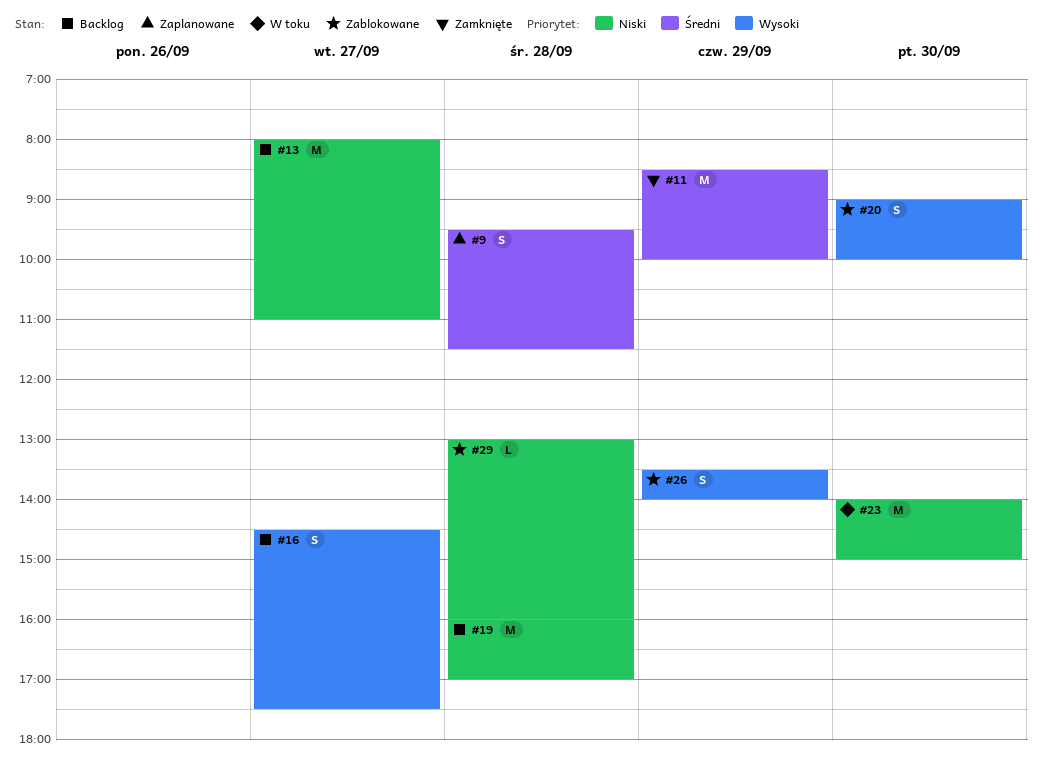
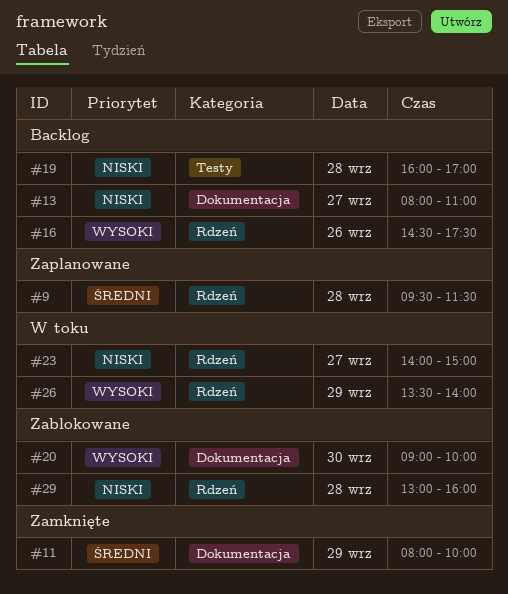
#11, begins: 08:30 -> 08:00
#16, day: Sep 27 -> Sep 26
#23, day: Sep 30 -> Sep 27
#26, status: Zablokowane -> W toku

